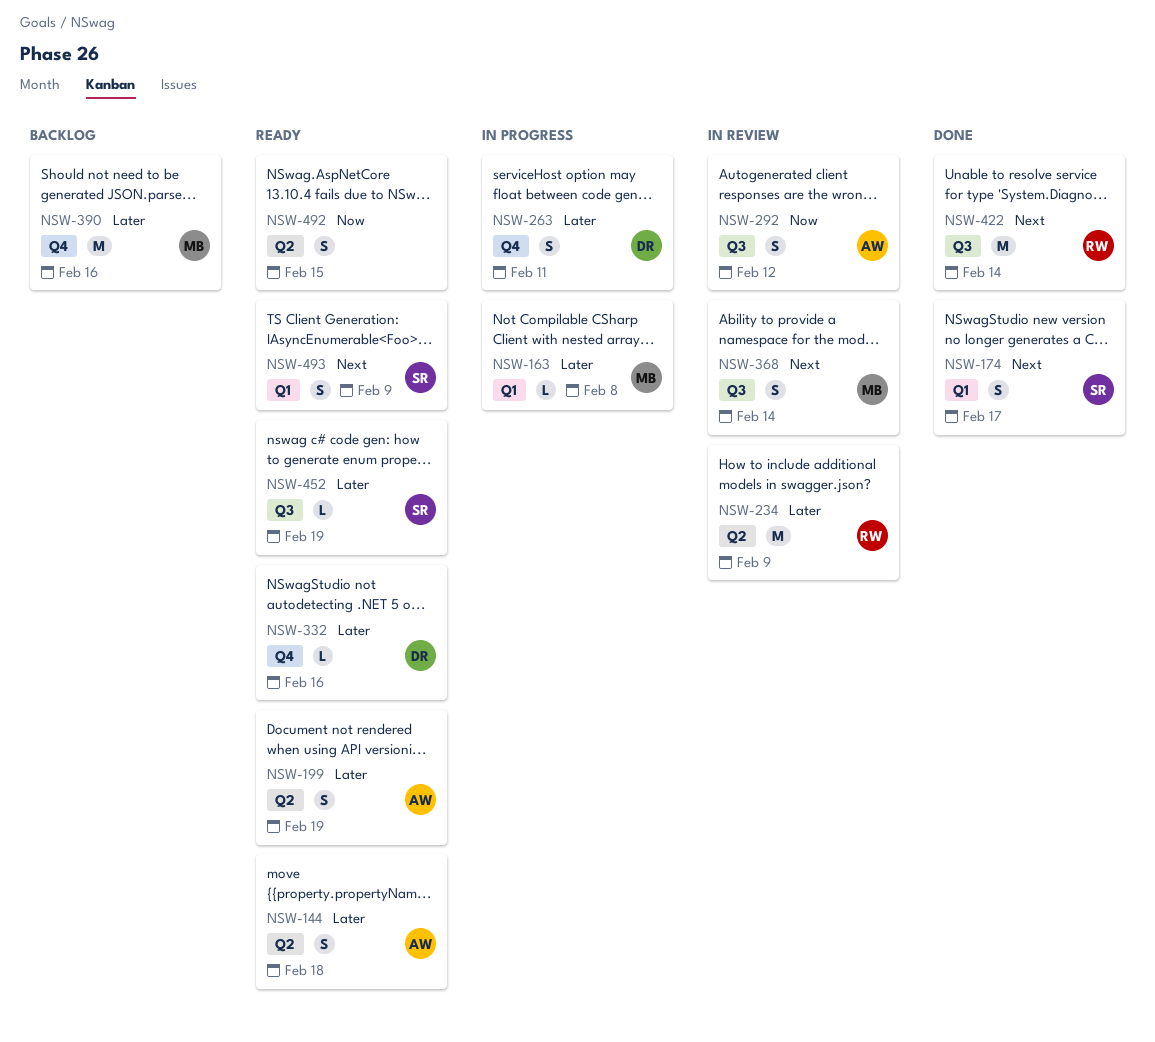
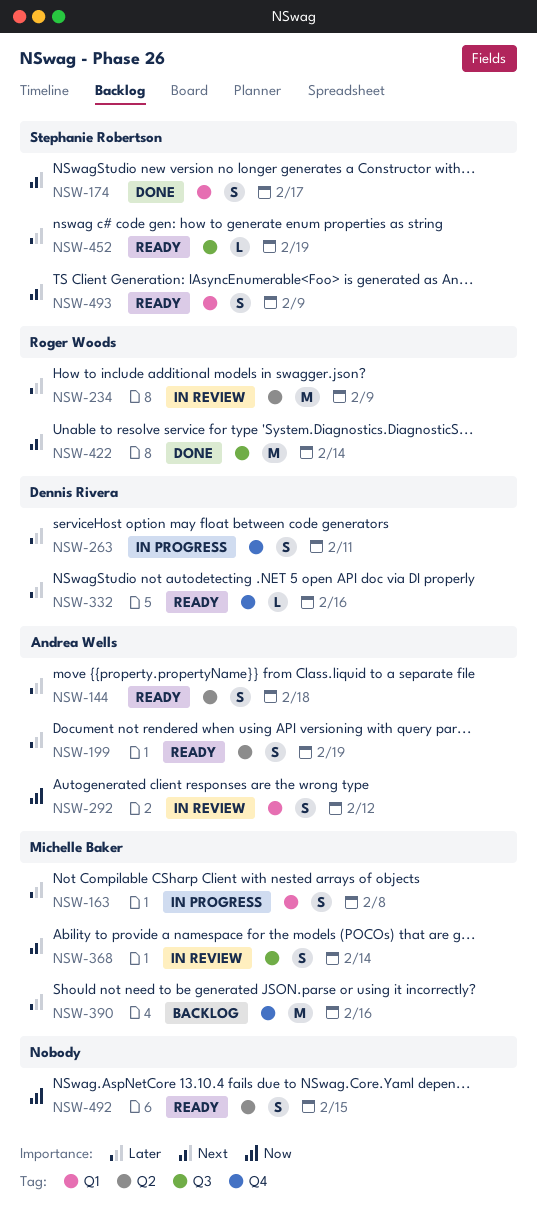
NSW-163, estimate: L -> S
NSW-292, label: Q3 -> Q1

